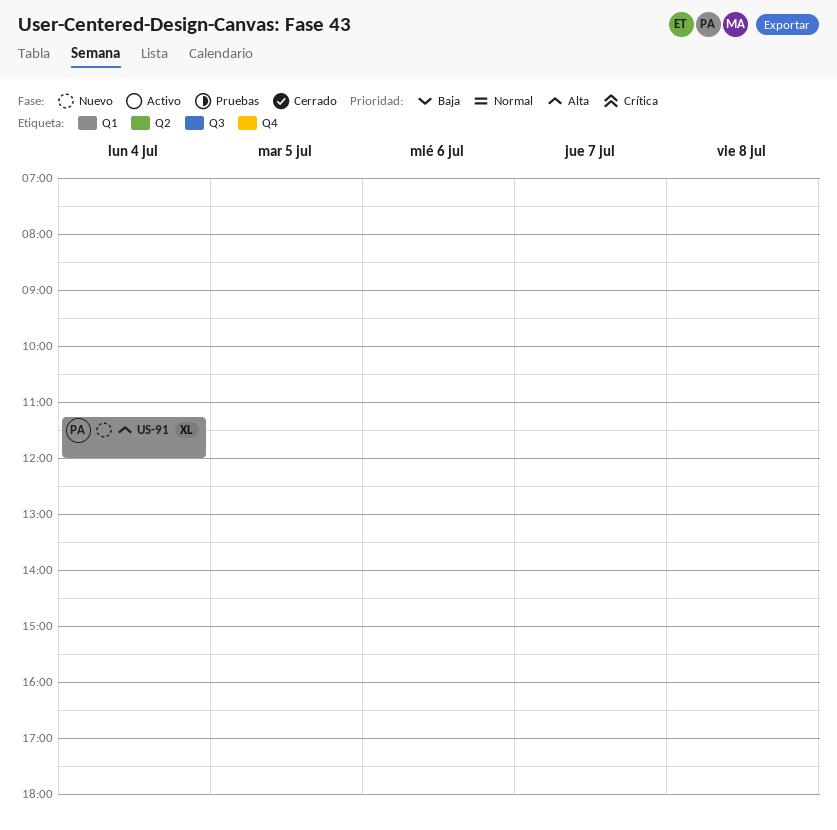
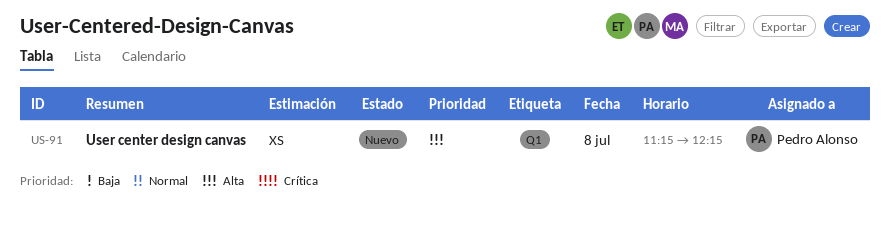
US-91, estimate: XL -> XS
US-91, day: Jul 4 -> Jul 8
US-91, ends: 12:00 -> 12:15

